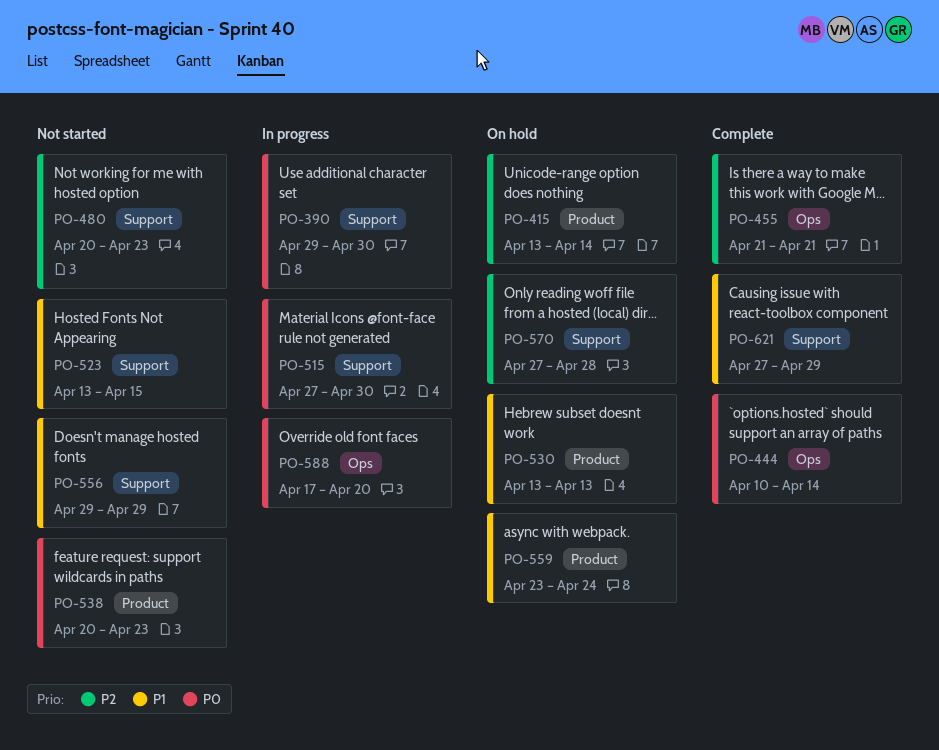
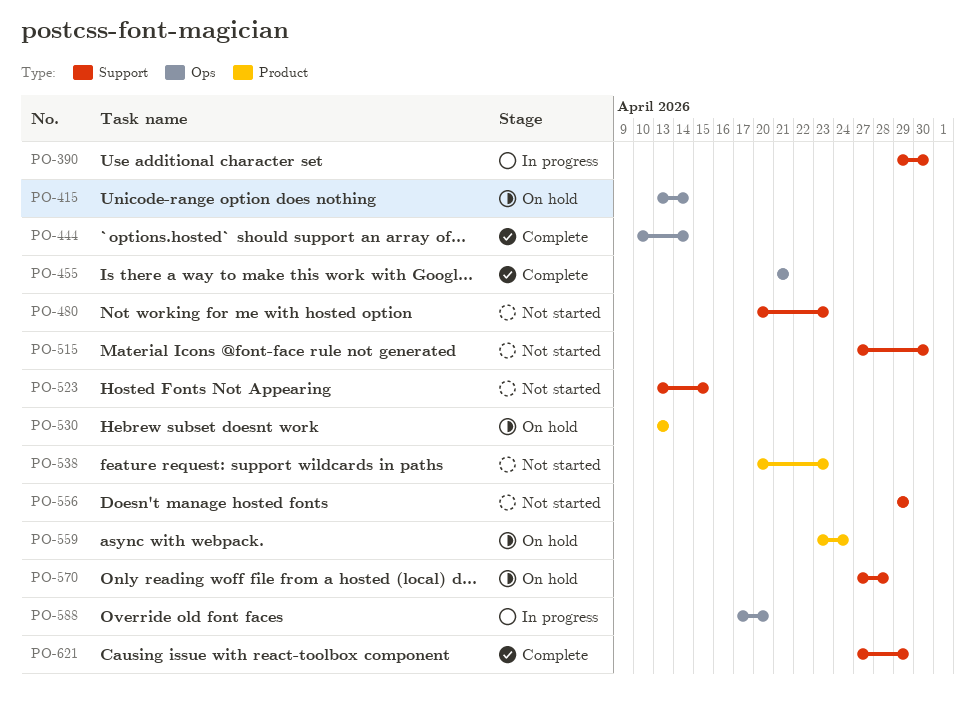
PO-415, label: Product -> Ops
PO-515, status: In progress -> Not started

